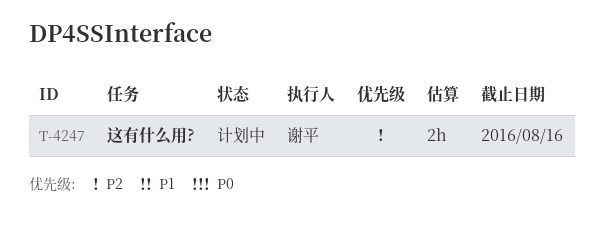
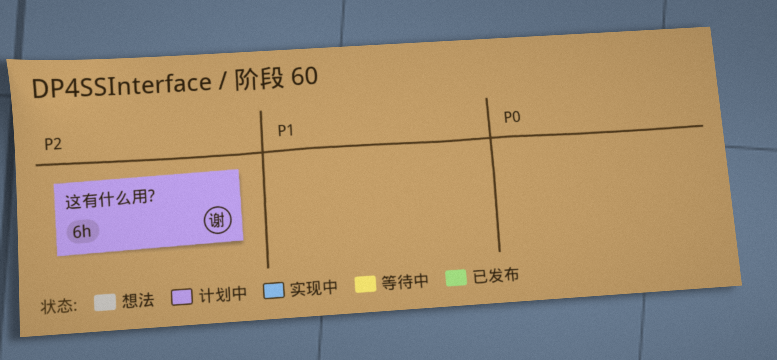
这有什么用?, estimate: 2h -> 6h

